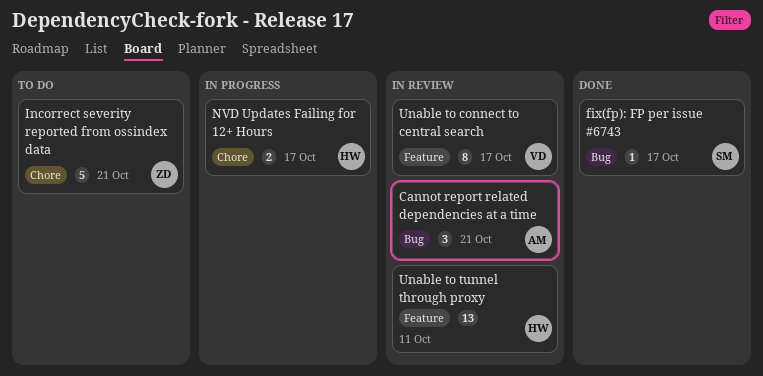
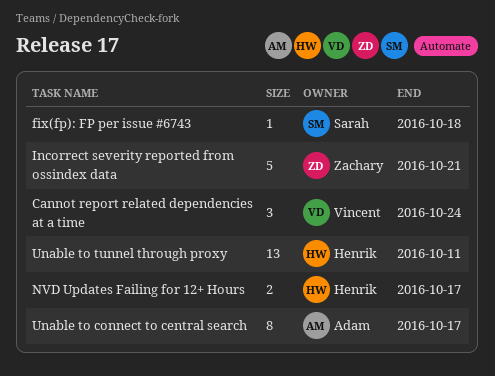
Cannot report related dependencies at a time, owner: Adam -> Vincent
Cannot report related dependencies at a time, due: Oct 21 -> Oct 24
fix(fp): FP per issue #6743, due: Oct 17 -> Oct 18
Unable to connect to central search, owner: Vincent -> Adam

